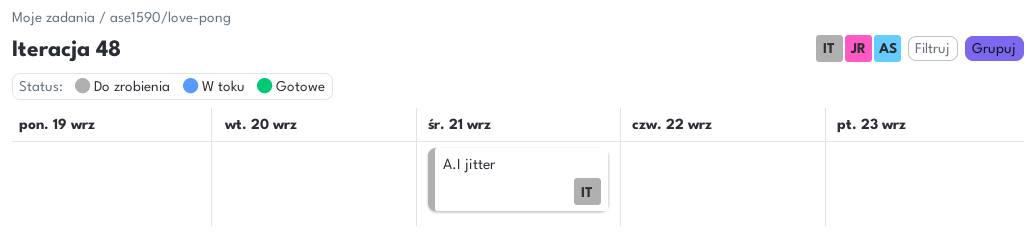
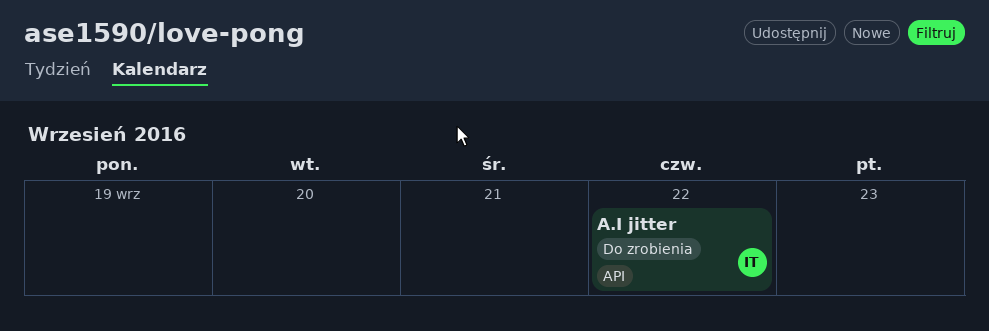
A.I jitter, due: Sep 21 -> Sep 22

